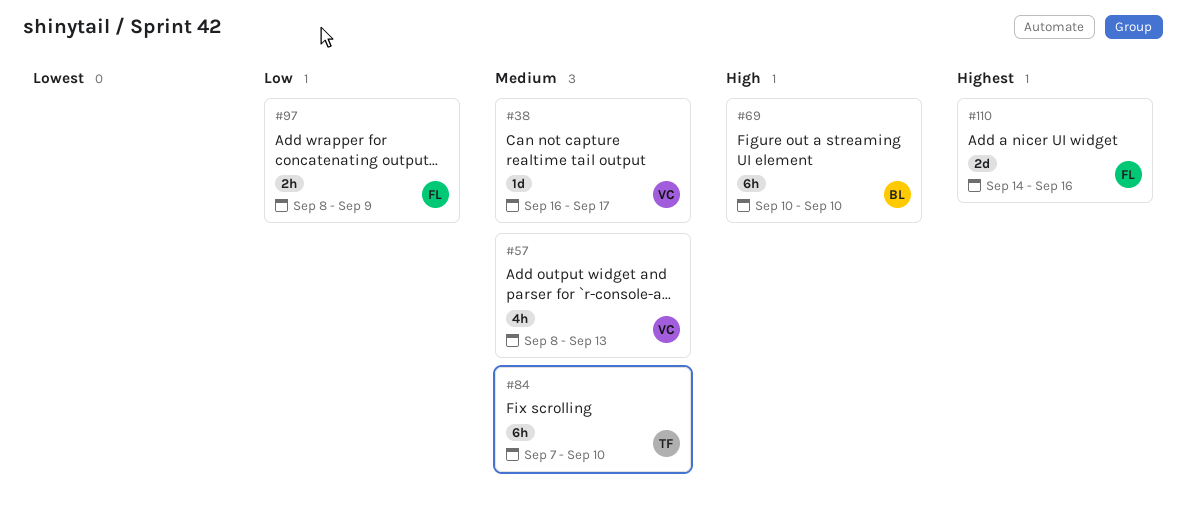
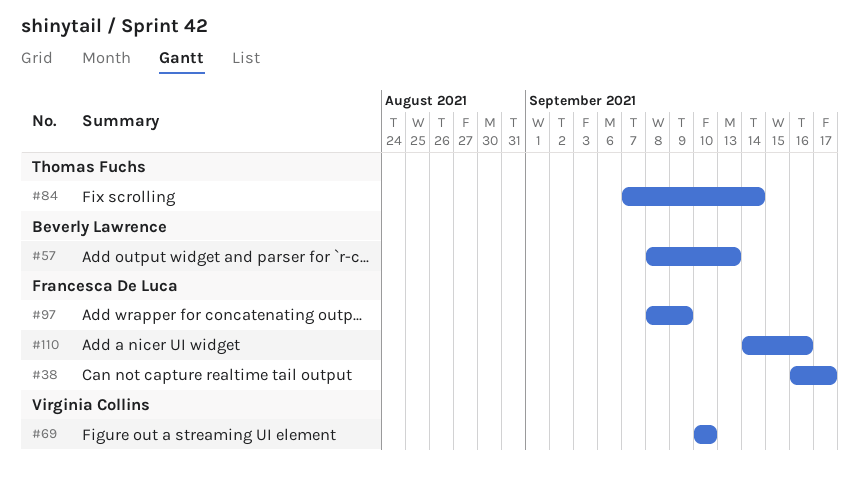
#38, owner: Virginia Collins -> Francesca De Luca
#57, owner: Virginia Collins -> Beverly Lawrence
#69, owner: Beverly Lawrence -> Virginia Collins
#84, due: Sep 10 -> Sep 14

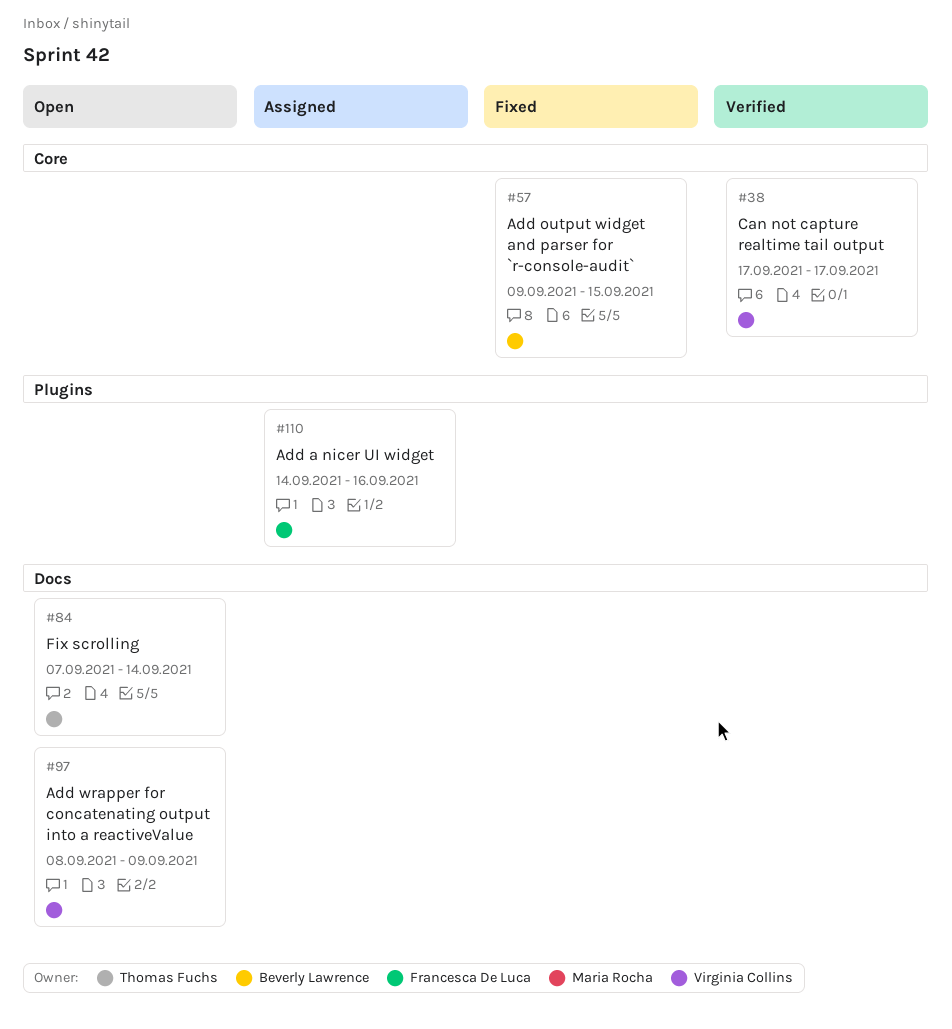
#38, owner: Francesca De Luca -> Virginia Collins
#38, start: Sep 16 -> Sep 17
#57, start: Sep 8 -> Sep 9
#57, due: Sep 13 -> Sep 15
#69: present -> none
#97, owner: Francesca De Luca -> Virginia Collins

